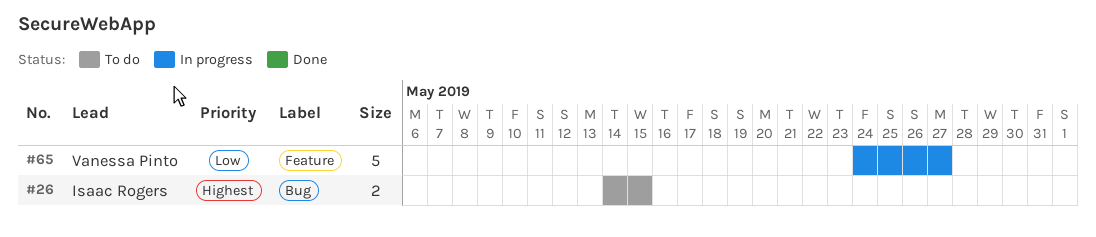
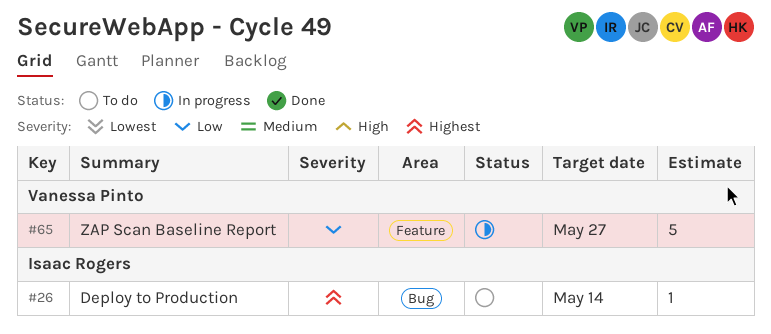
#26, estimate: 2 -> 1
#26, due: May 15 -> May 14

